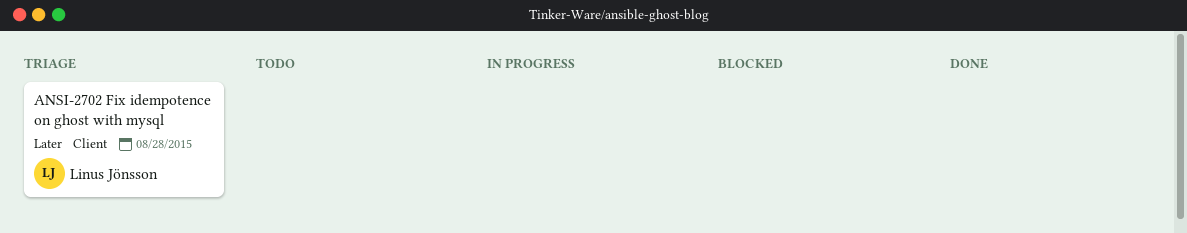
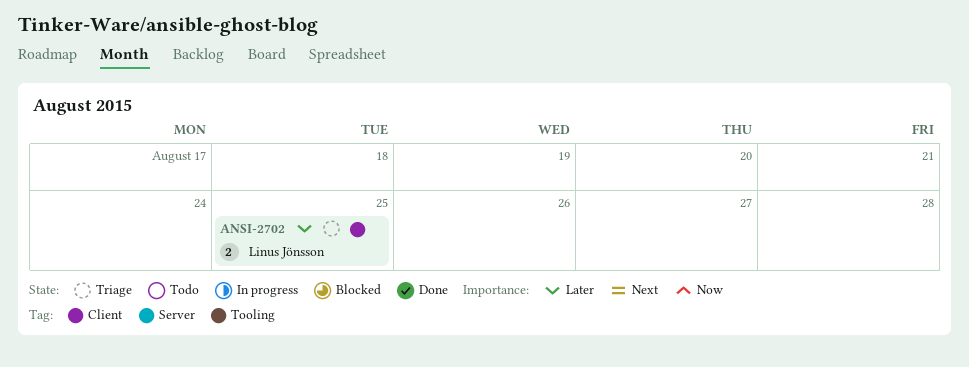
ANSI-2702, due: Aug 28 -> Aug 25

